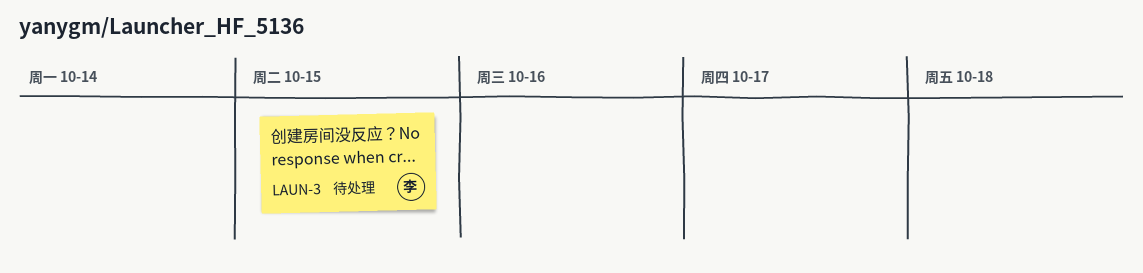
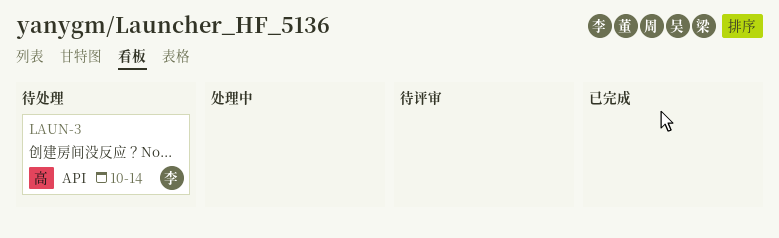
LAUN-3, due: Oct 15 -> Oct 14

